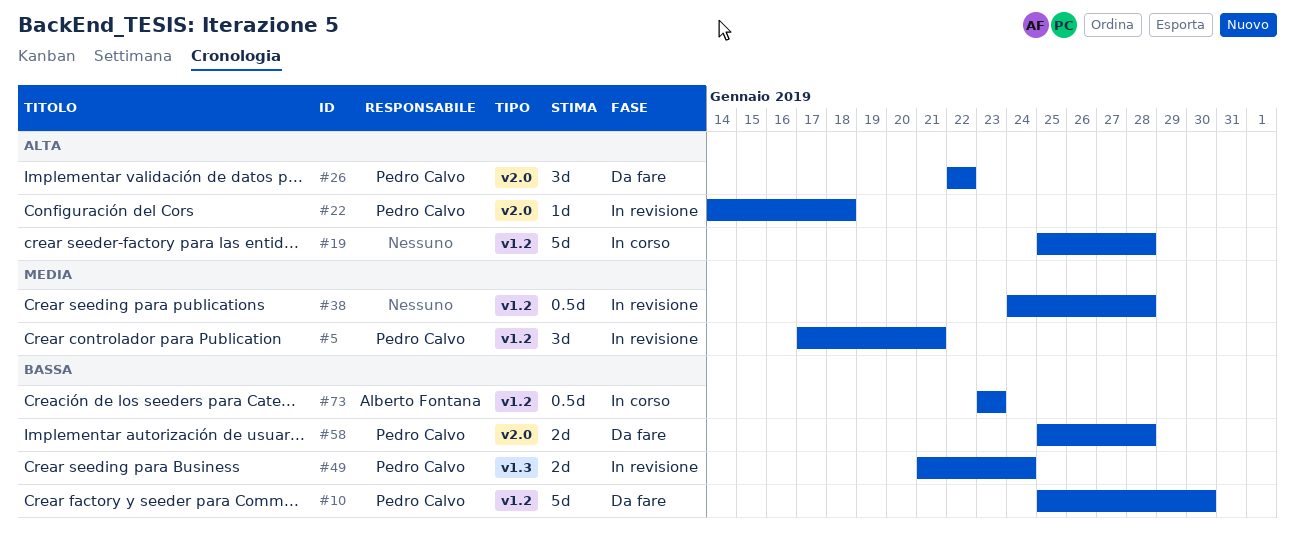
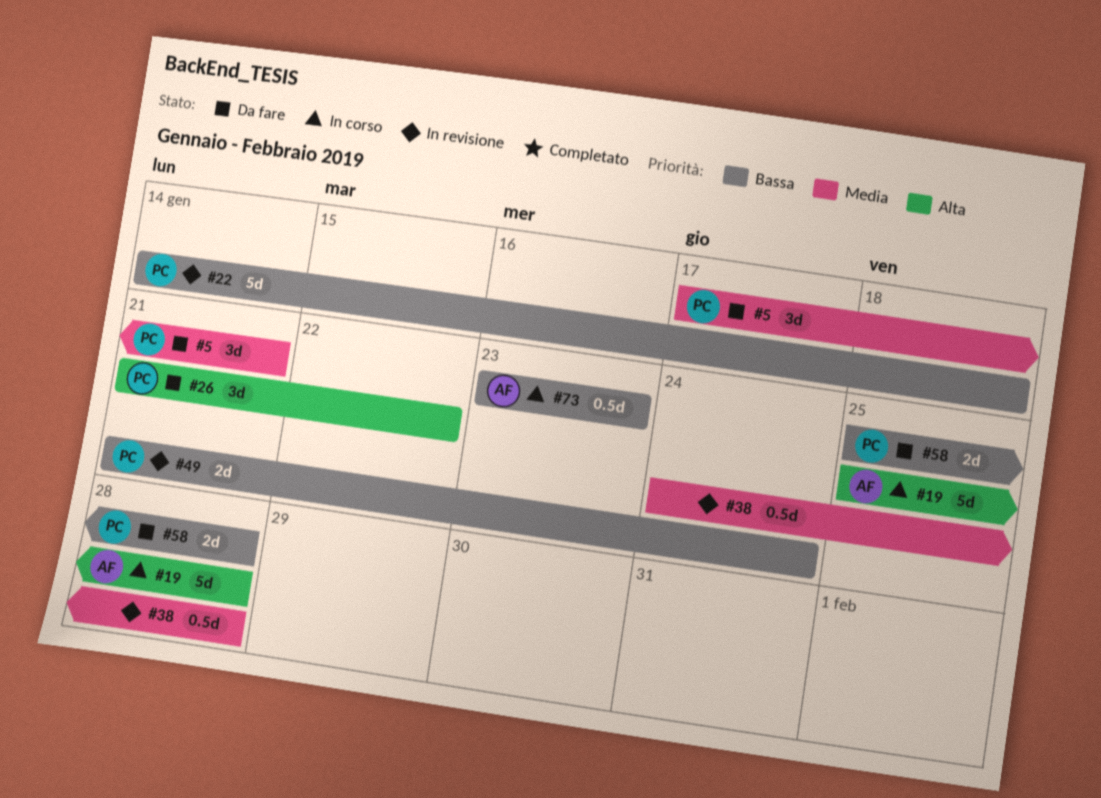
#5, status: In revisione -> Da fare
#10: present -> none
#19, owner: none -> Alberto Fontana
#22, priority: Alta -> Bassa
#22, estimate: 1d -> 5d
#26, start: Jan 22 -> Jan 21

